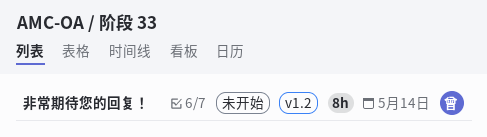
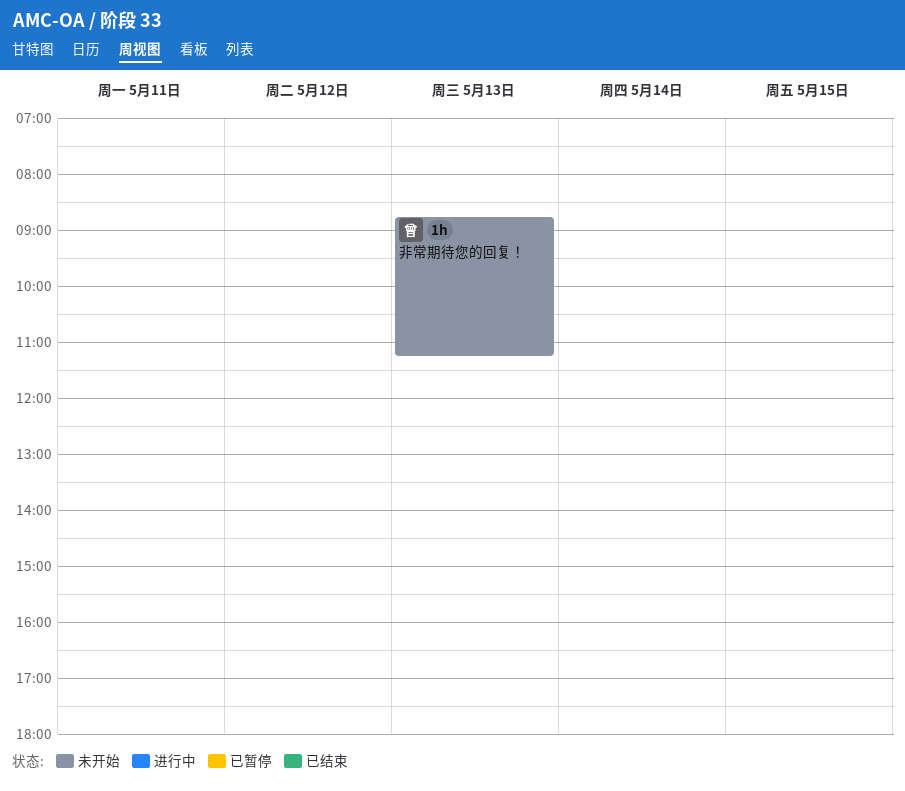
非常期待您的回复！, estimate: 8h -> 1h
非常期待您的回复！, day: May 14 -> May 13

